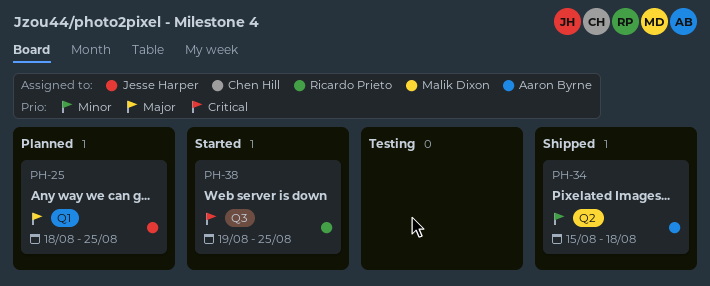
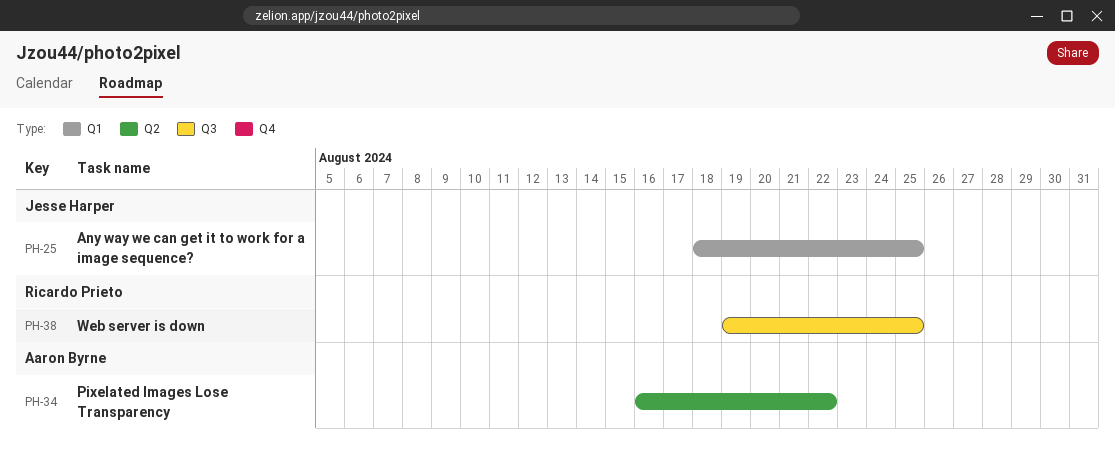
PH-34, start: Aug 15 -> Aug 16
PH-34, due: Aug 18 -> Aug 22

